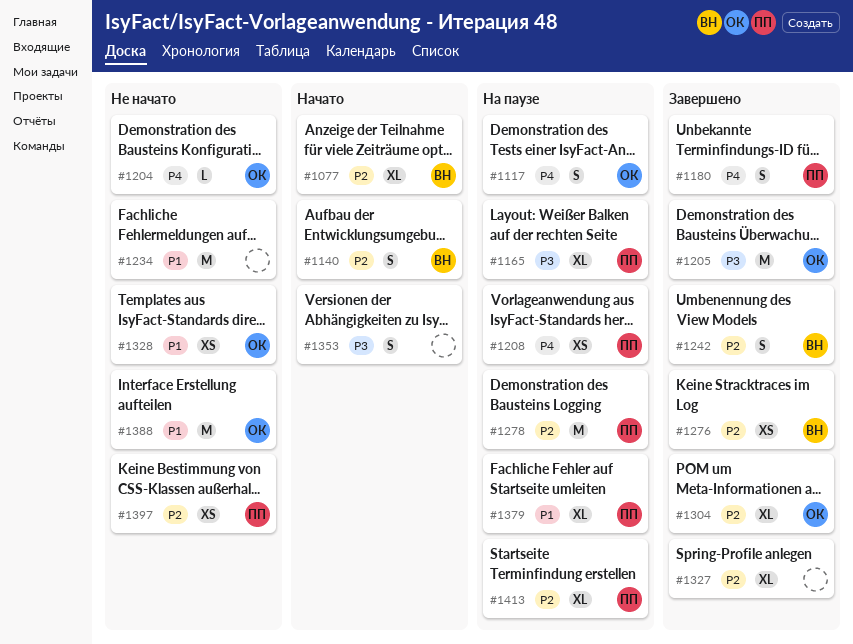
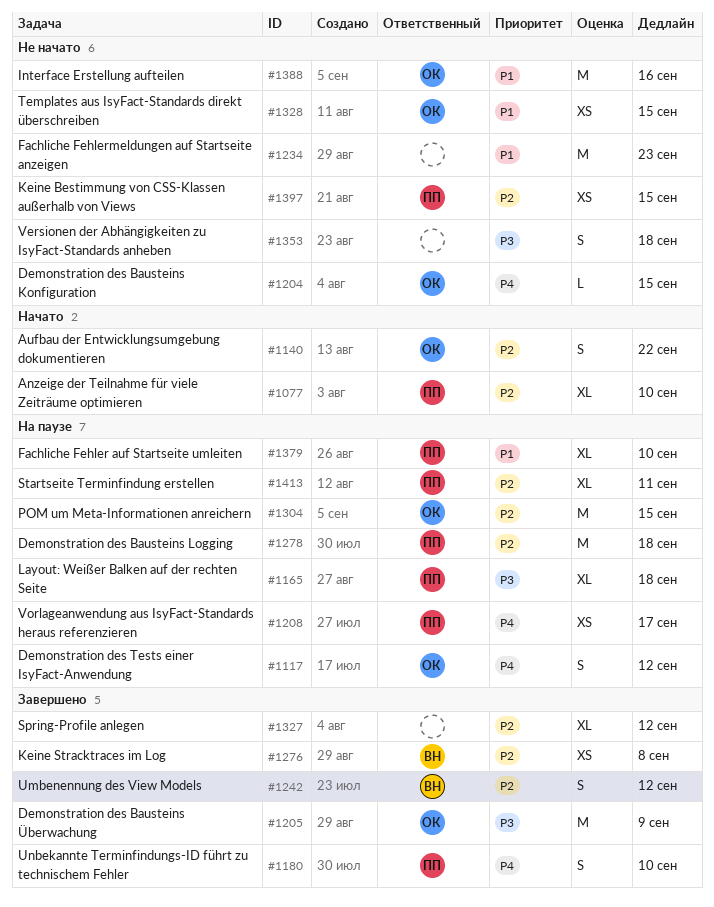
#1077, owner: ВН -> ПП
#1140, owner: ВН -> ОК
#1304, status: Завершено -> На паузе
#1304, estimate: XL -> M
#1353, status: Начато -> Не начато

